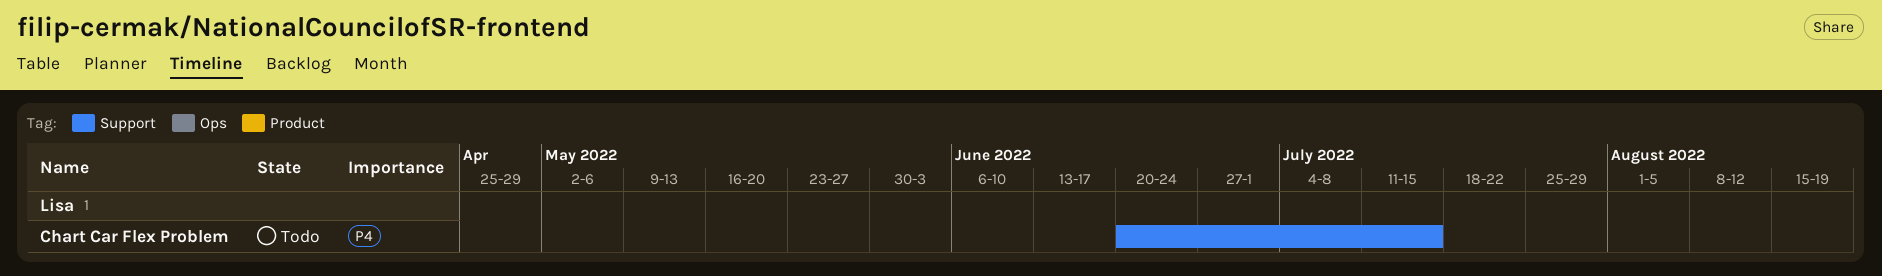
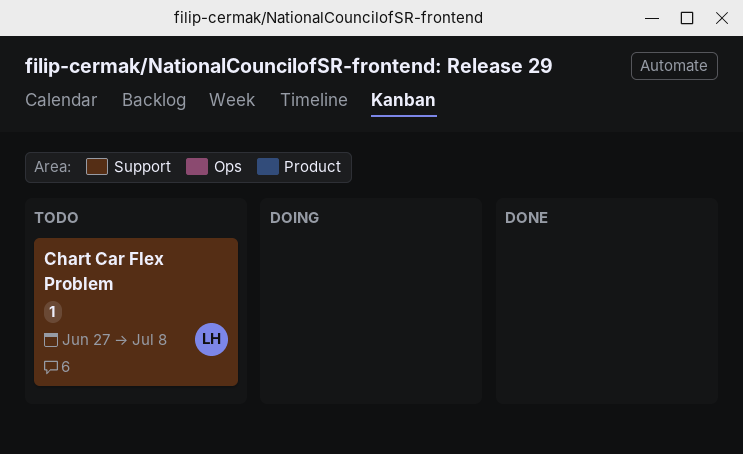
Chart Car Flex Problem, start: Jun 20 -> Jun 27
Chart Car Flex Problem, due: Jul 15 -> Jul 8

